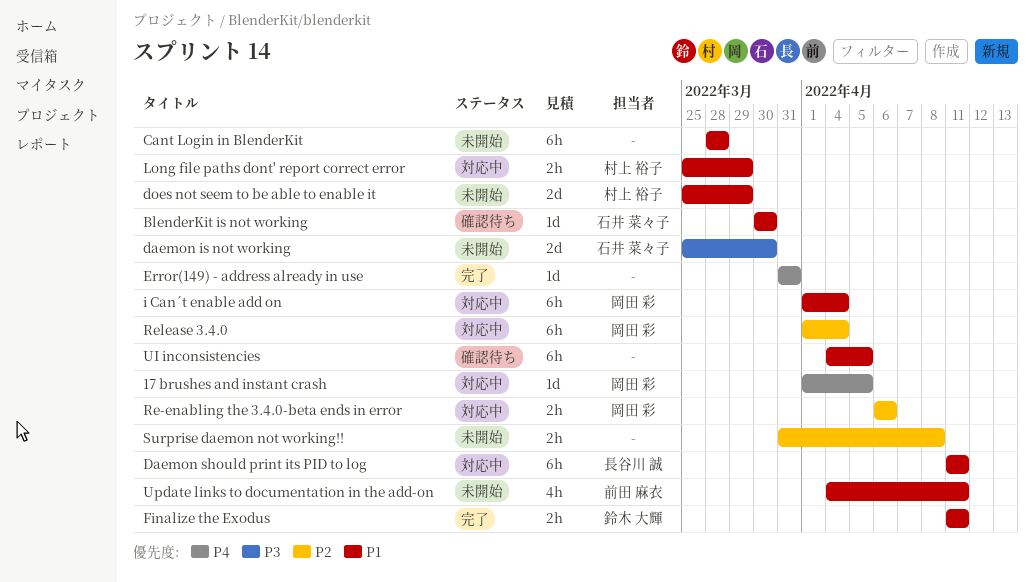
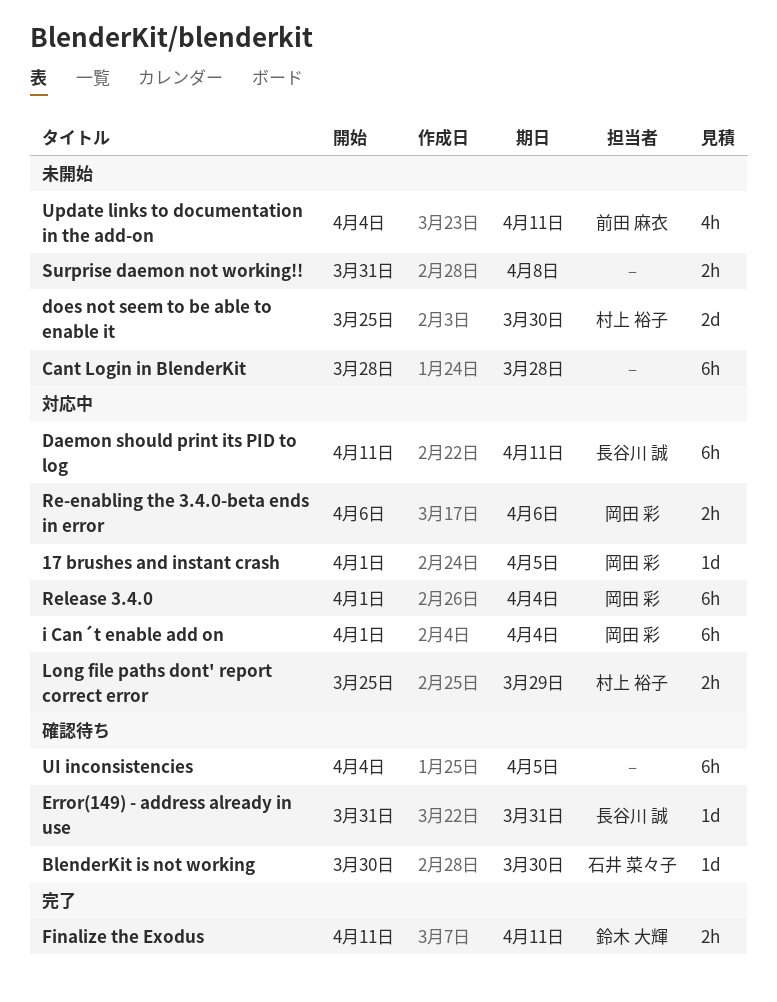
daemon is not working: present -> none
does not seem to be able to enable it, due: Mar 29 -> Mar 30
Error(149) - address already in use, status: 完了 -> 確認待ち
Error(149) - address already in use, owner: none -> 長谷川 誠

